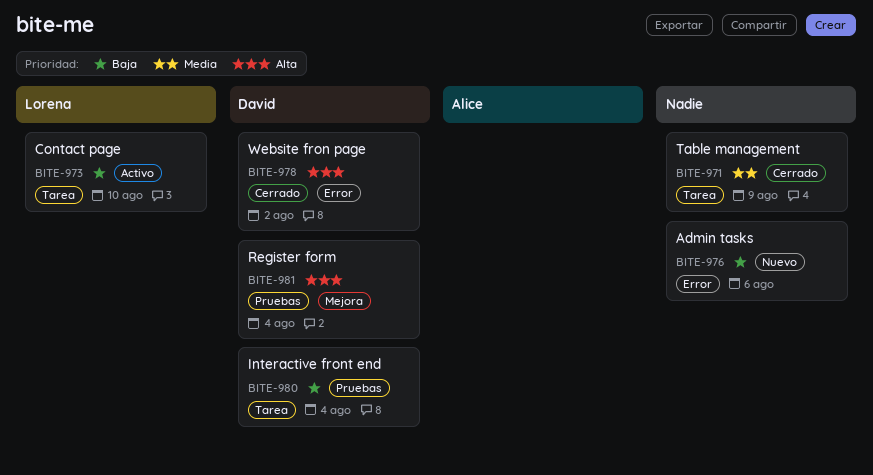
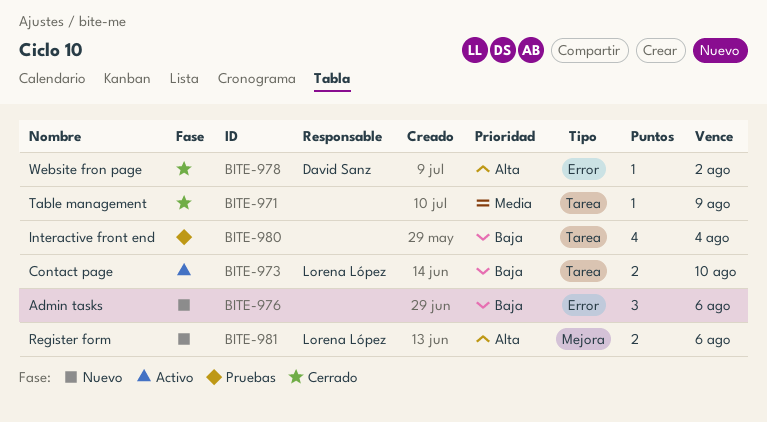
BITE-980, owner: David Sanz -> none
BITE-981, status: Pruebas -> Nuevo
BITE-981, owner: David Sanz -> Lorena López
BITE-981, due: Aug 4 -> Aug 6

